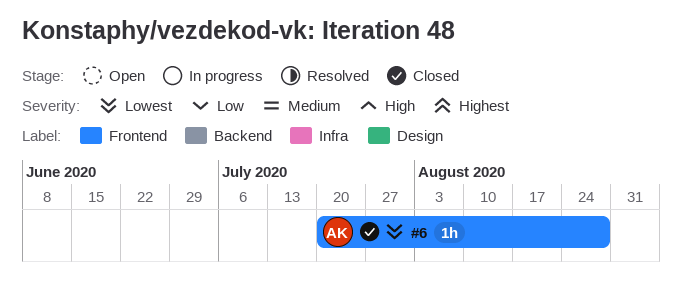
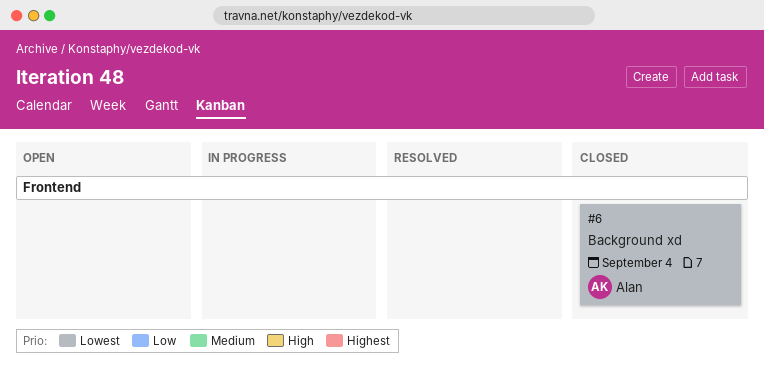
#6, due: Aug 28 -> Sep 4

